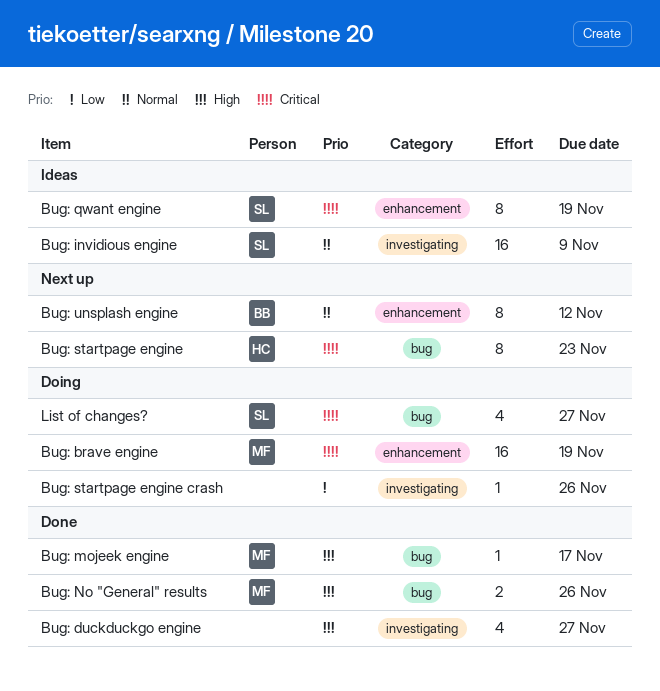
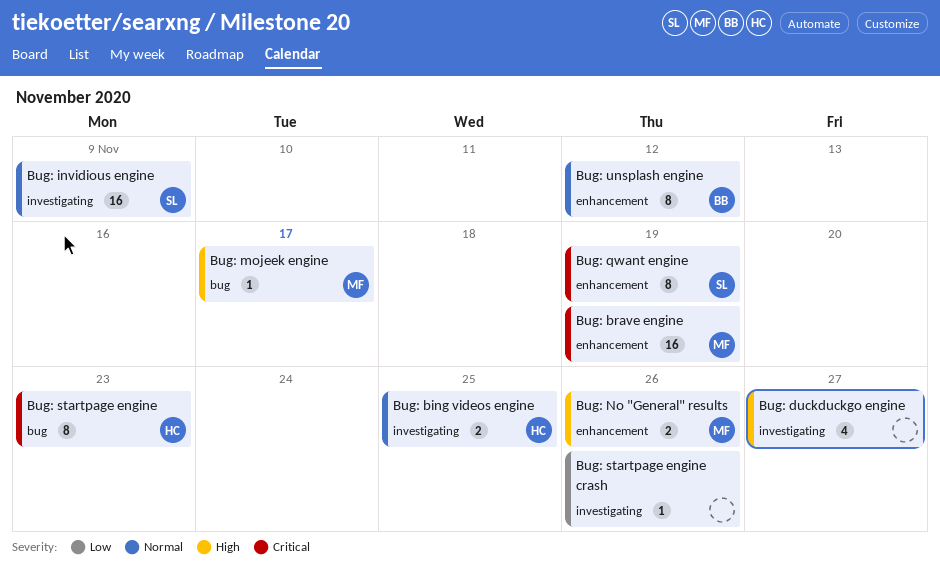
Bug: bing videos engine: none -> present
Bug: No "General" results, label: bug -> enhancement
List of changes?: present -> none

